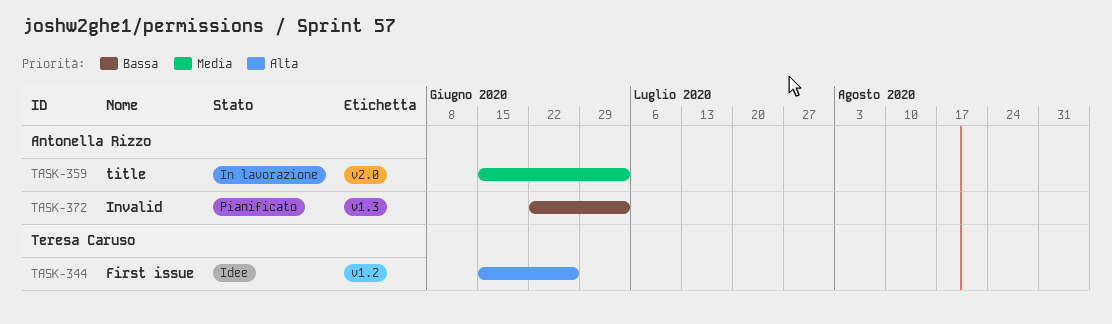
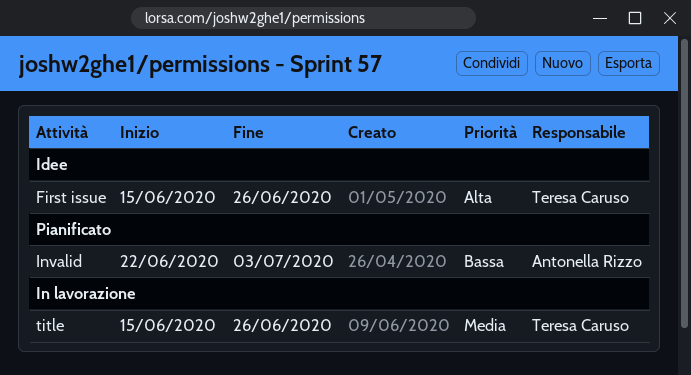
title, owner: Antonella Rizzo -> Teresa Caruso
title, due: Jul 3 -> Jun 26

